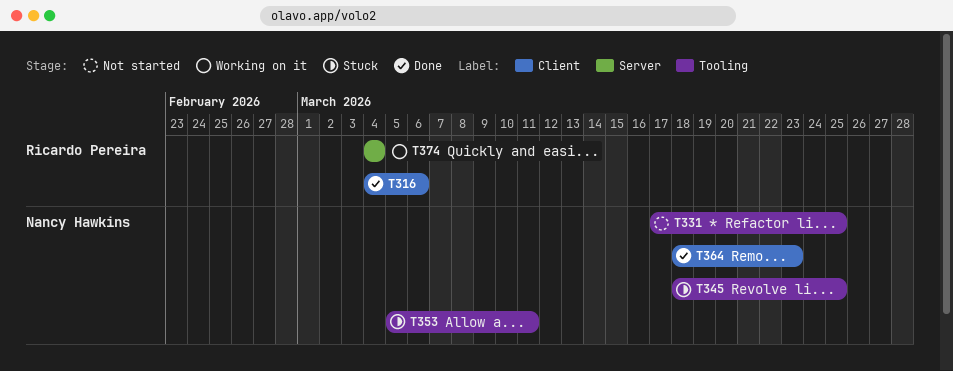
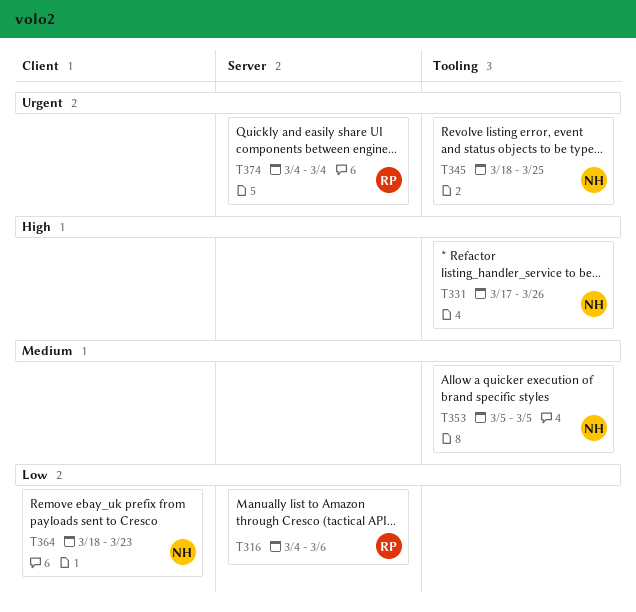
T316, label: Client -> Server
T331, due: Mar 25 -> Mar 26
T353, due: Mar 11 -> Mar 5

